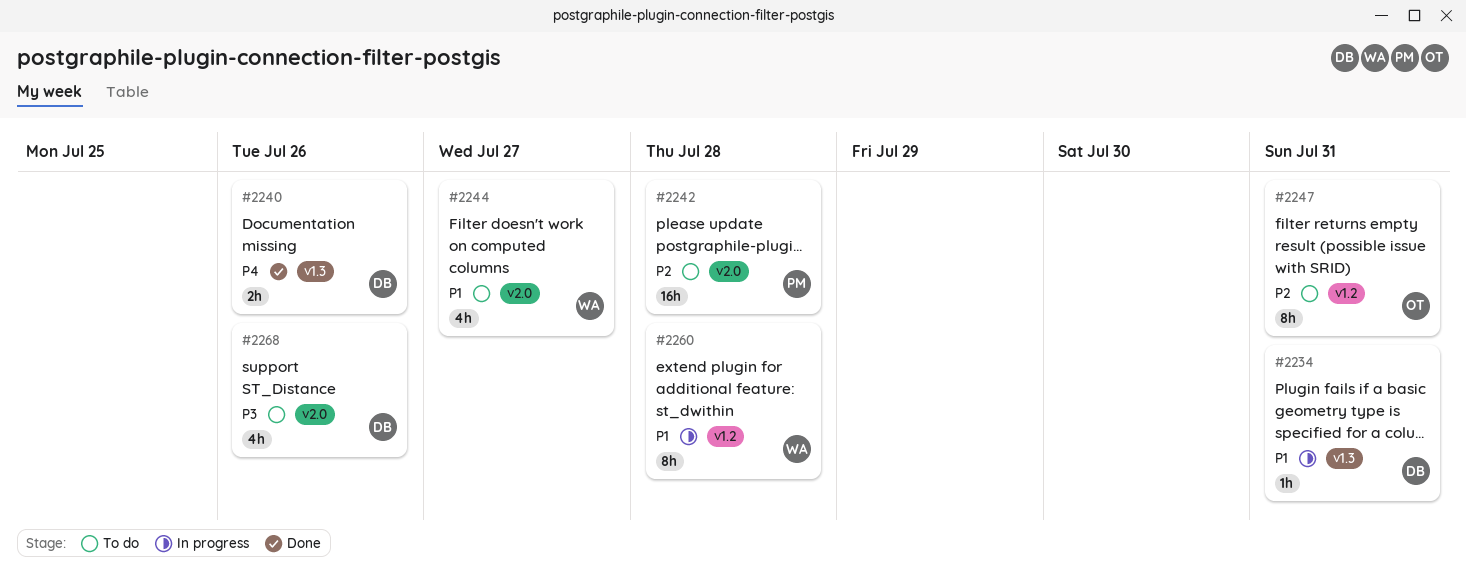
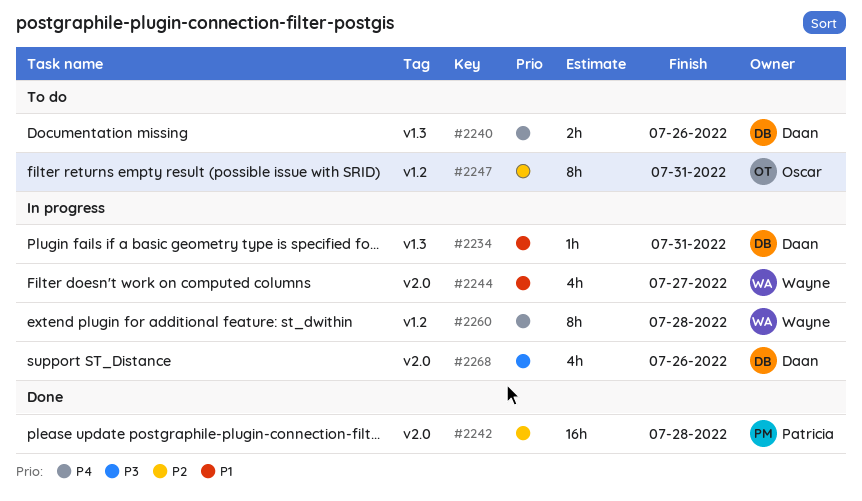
#2240, status: Done -> To do
#2242, status: To do -> Done
#2244, status: To do -> In progress
#2260, priority: P1 -> P4
#2268, status: To do -> In progress

